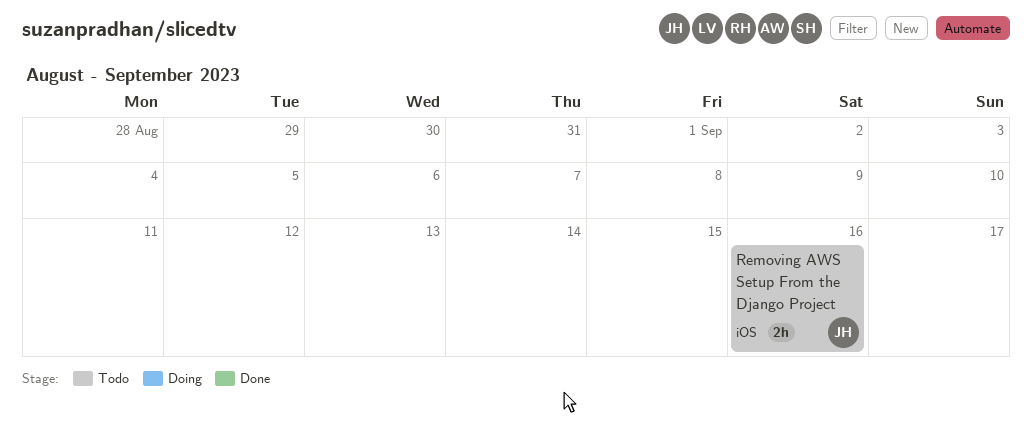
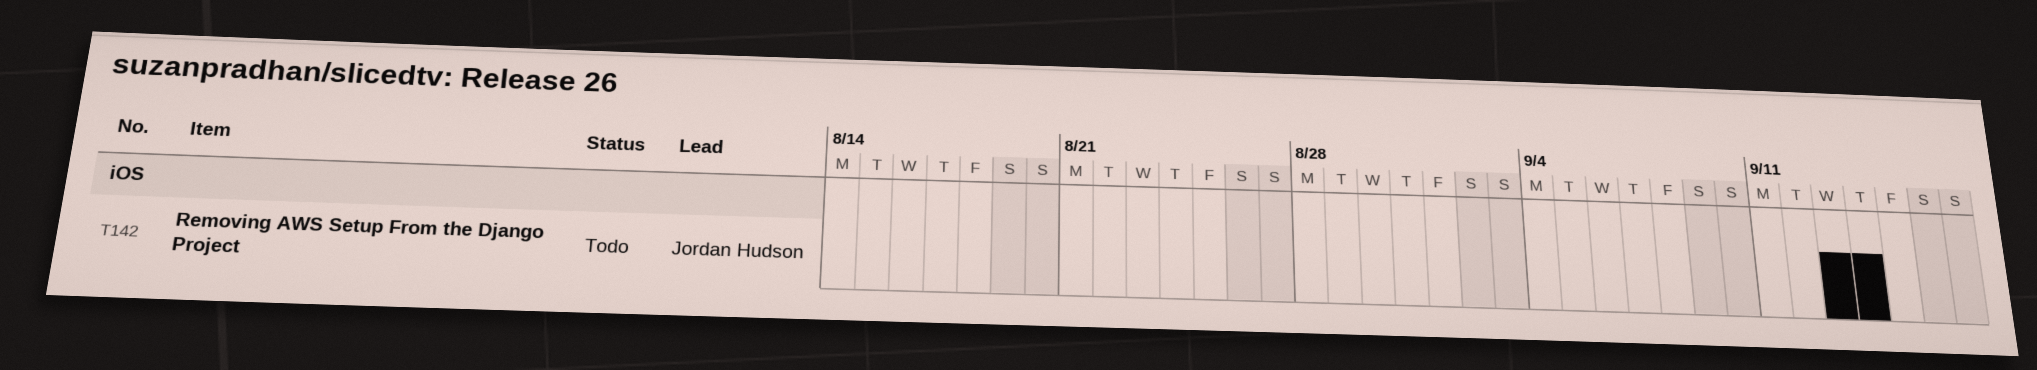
Removing AWS Setup From the Django Project, due: Sep 16 -> Sep 14

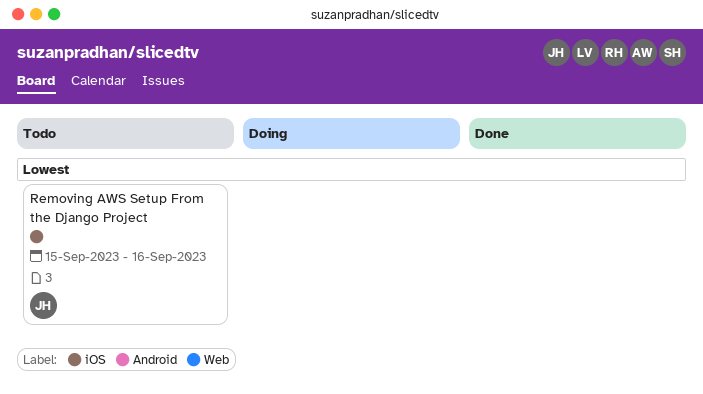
Removing AWS Setup From the Django Project, start: Sep 13 -> Sep 15
Removing AWS Setup From the Django Project, due: Sep 14 -> Sep 16

